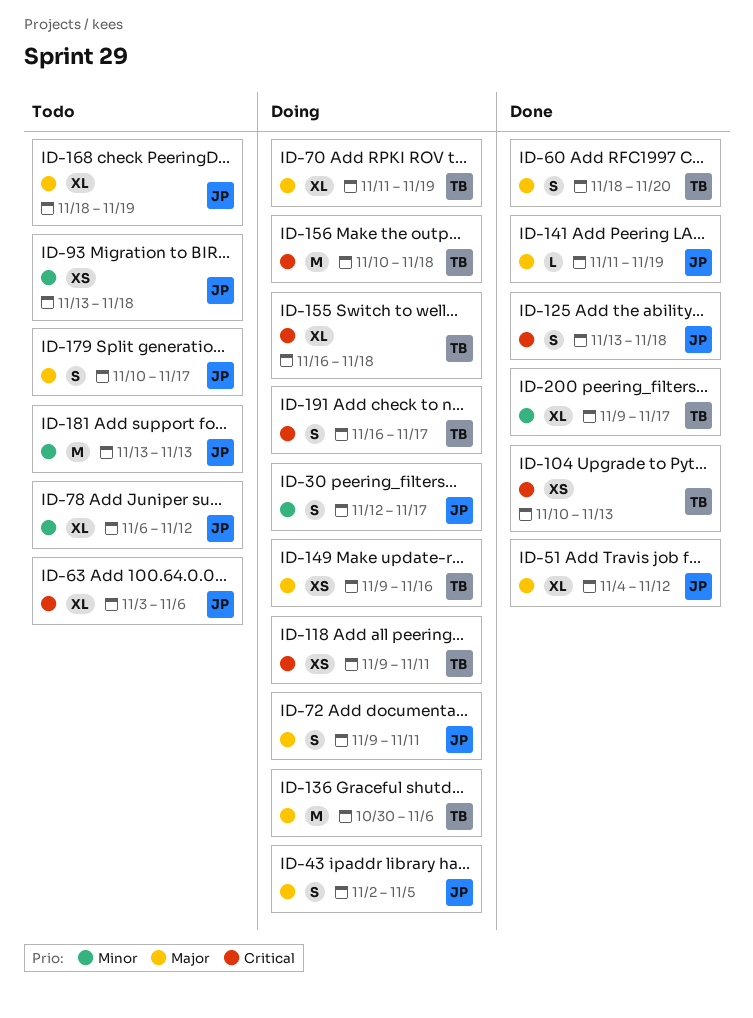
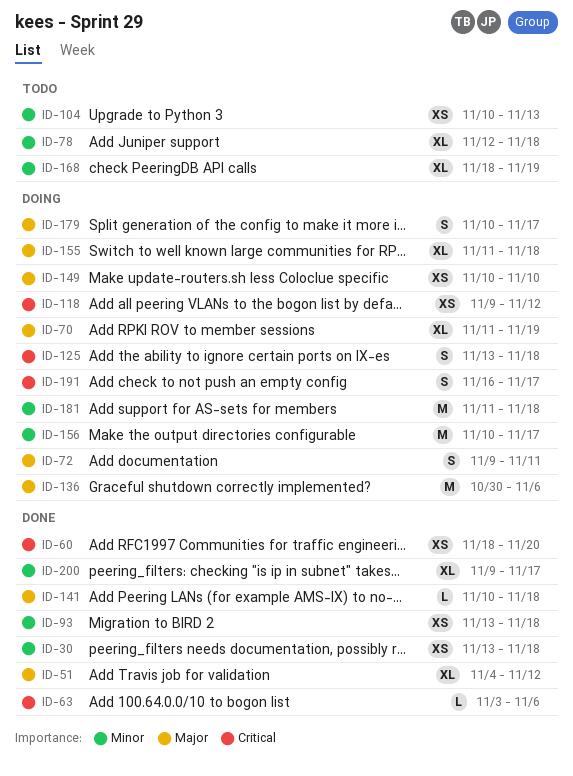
ID-30, status: Doing -> Done
ID-30, estimate: S -> XS
ID-30, start: Nov 12 -> Nov 13
ID-30, due: Nov 17 -> Nov 18
ID-43: present -> none
ID-60, priority: Major -> Critical
ID-60, estimate: S -> XS
ID-63, status: Todo -> Done
ID-63, estimate: XL -> L
ID-78, start: Nov 6 -> Nov 12
ID-78, due: Nov 12 -> Nov 18
ID-93, status: Todo -> Done
ID-104, status: Done -> Todo
ID-104, priority: Critical -> Minor
ID-118, due: Nov 11 -> Nov 12
ID-125, status: Done -> Doing
ID-141, start: Nov 11 -> Nov 10
ID-141, due: Nov 19 -> Nov 18
ID-149, start: Nov 9 -> Nov 10
ID-149, due: Nov 16 -> Nov 10
ID-155, priority: Critical -> Major
ID-155, start: Nov 16 -> Nov 11
ID-156, priority: Critical -> Minor
ID-156, due: Nov 18 -> Nov 17
ID-168, priority: Major -> Minor
ID-179, status: Todo -> Doing
ID-181, status: Todo -> Doing
ID-181, start: Nov 13 -> Nov 11
ID-181, due: Nov 13 -> Nov 18

